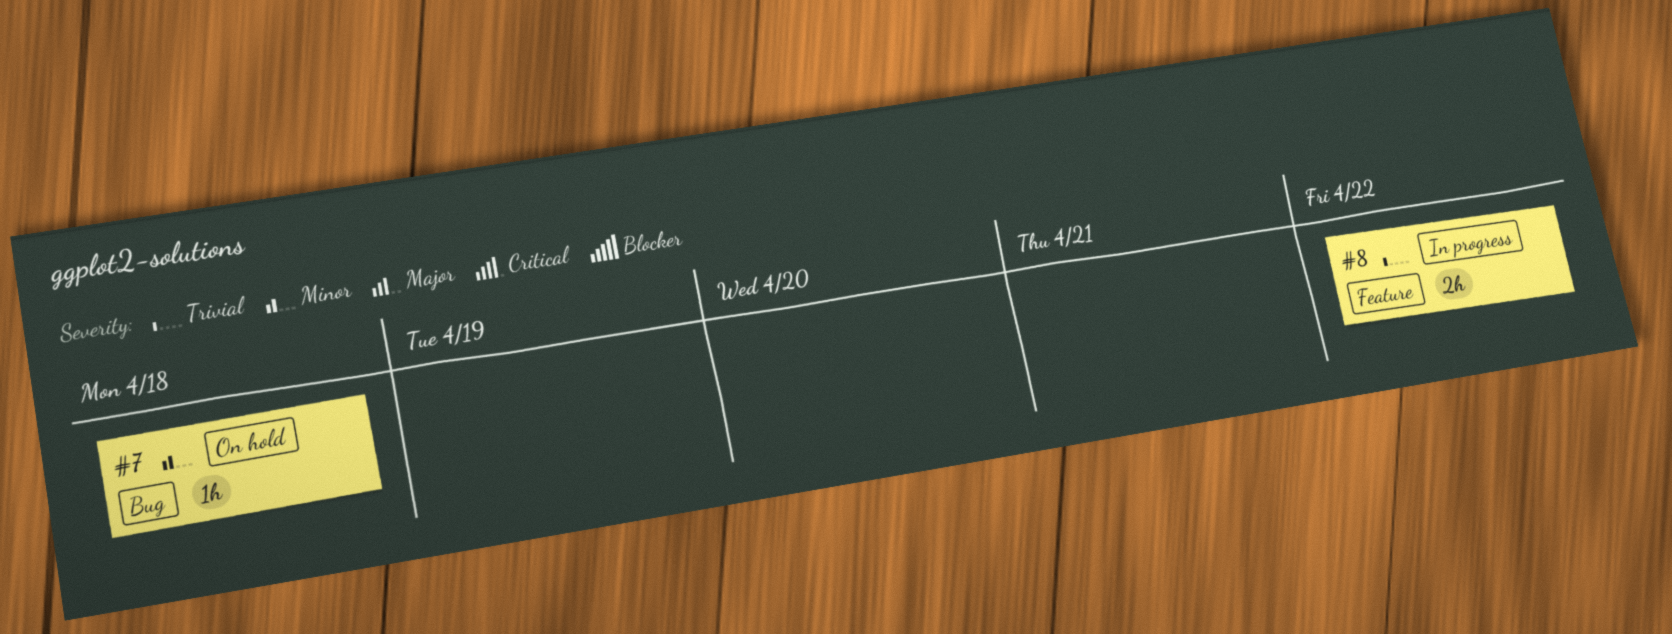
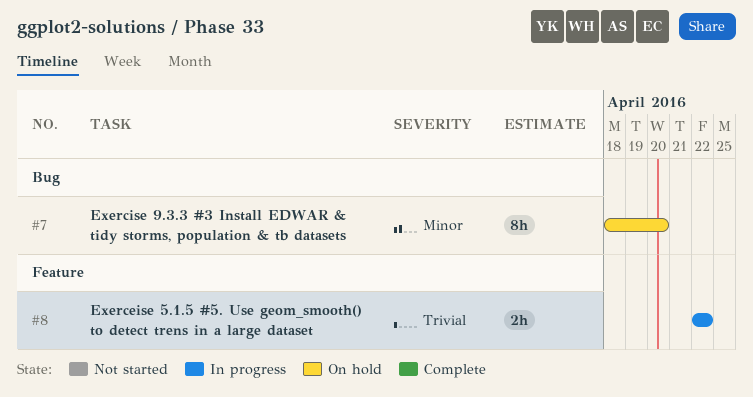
#7, estimate: 1h -> 8h
#7, due: Apr 18 -> Apr 20

